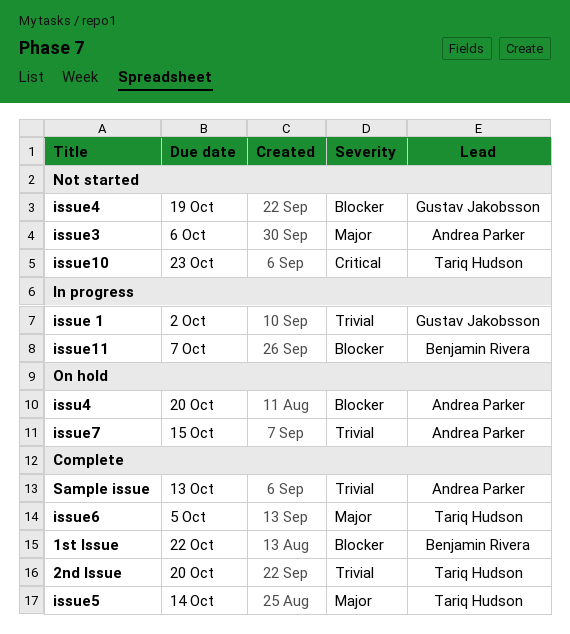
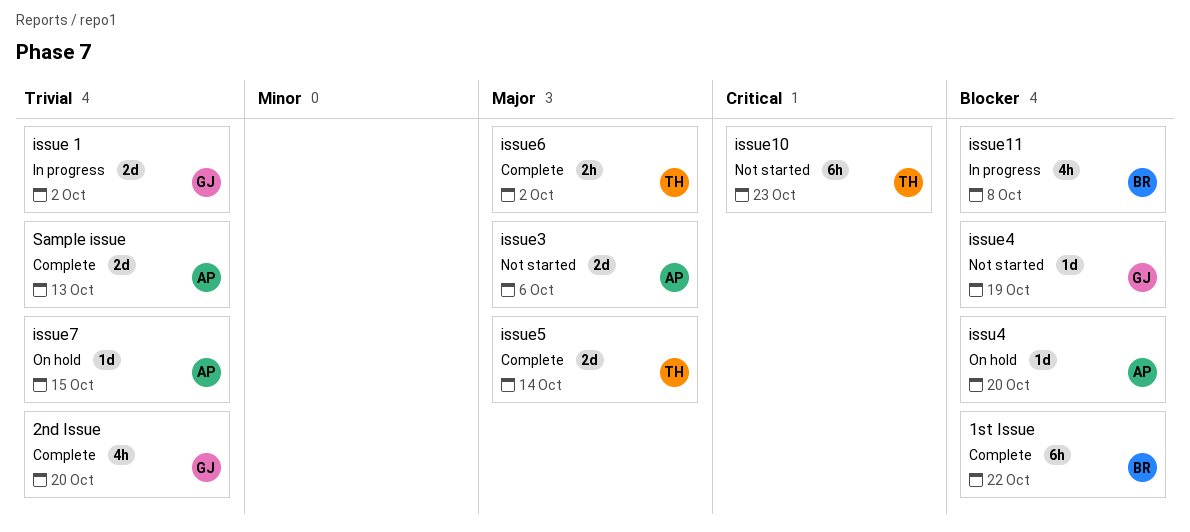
2nd Issue, owner: Tariq Hudson -> Gustav Jakobsson
issue11, due: Oct 7 -> Oct 8
issue6, due: Oct 5 -> Oct 2

